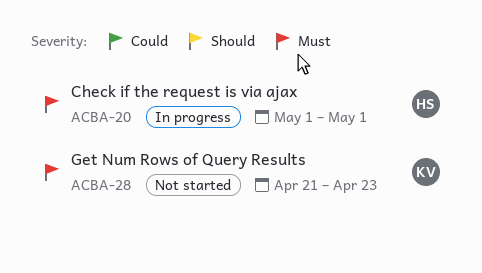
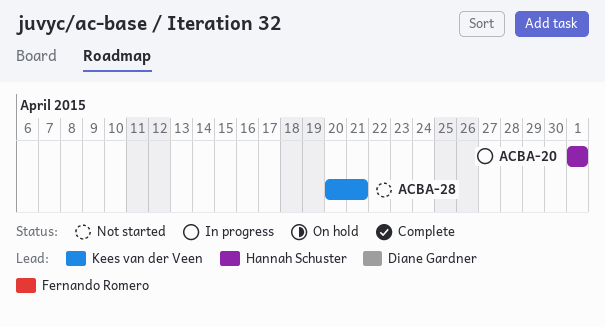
ACBA-28, start: Apr 21 -> Apr 20
ACBA-28, due: Apr 23 -> Apr 21

